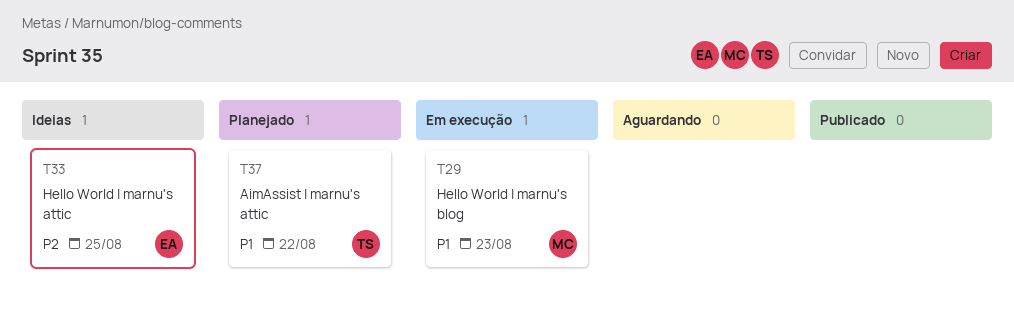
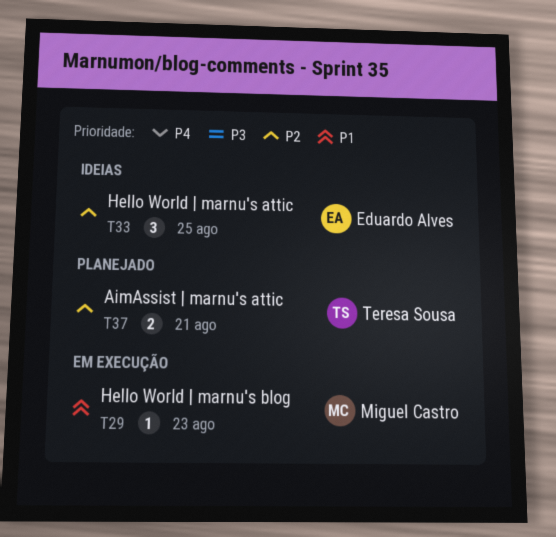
T37, priority: P1 -> P2
T37, due: Aug 22 -> Aug 21

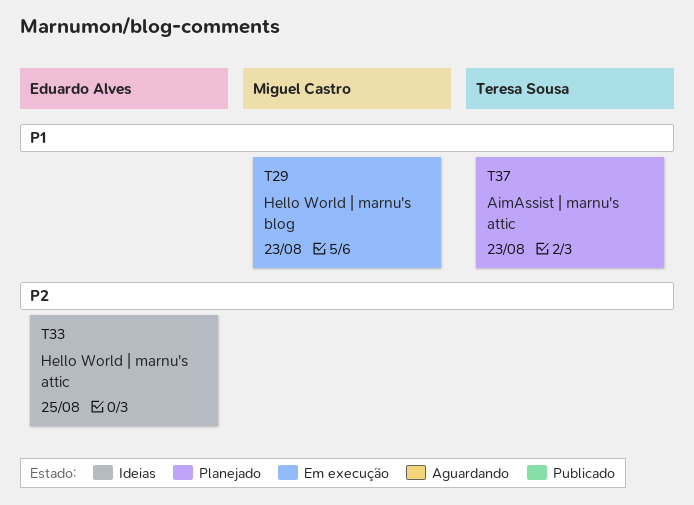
T37, priority: P2 -> P1
T37, due: Aug 21 -> Aug 23

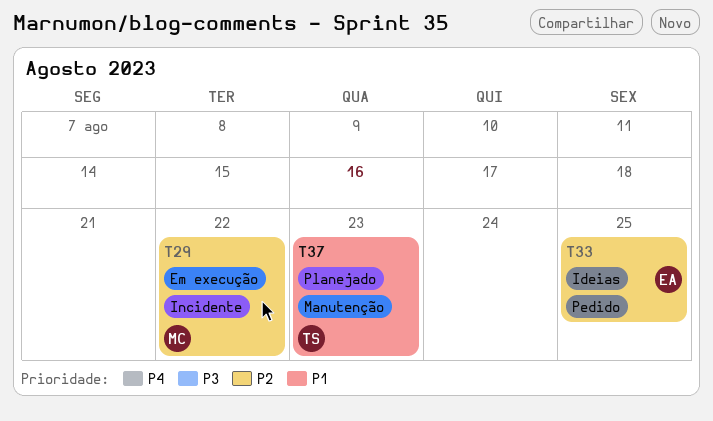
T29, priority: P1 -> P2
T29, due: Aug 23 -> Aug 22

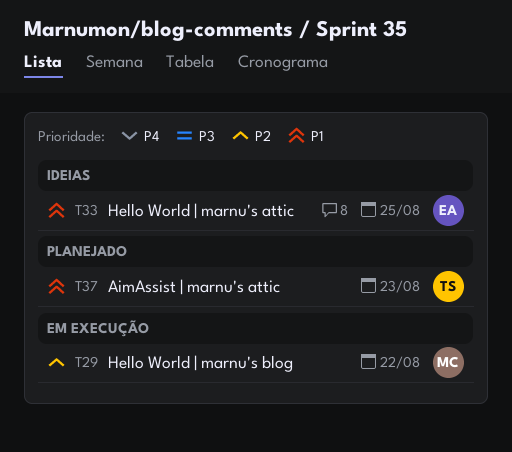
T33, priority: P2 -> P1

